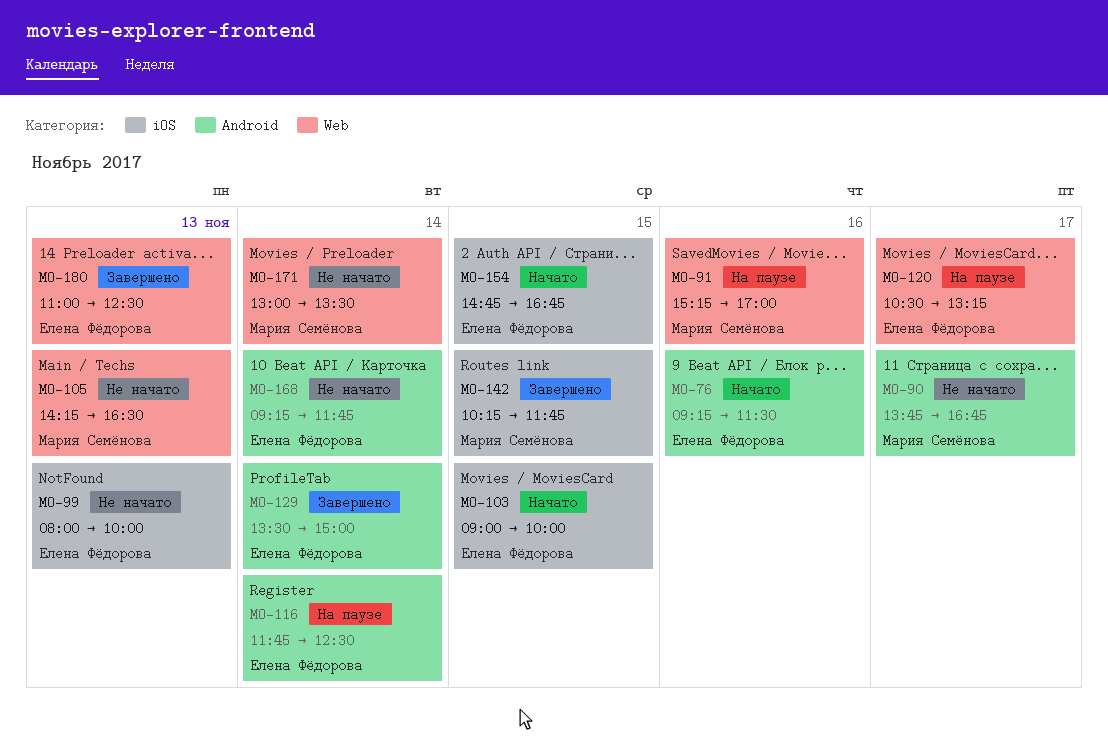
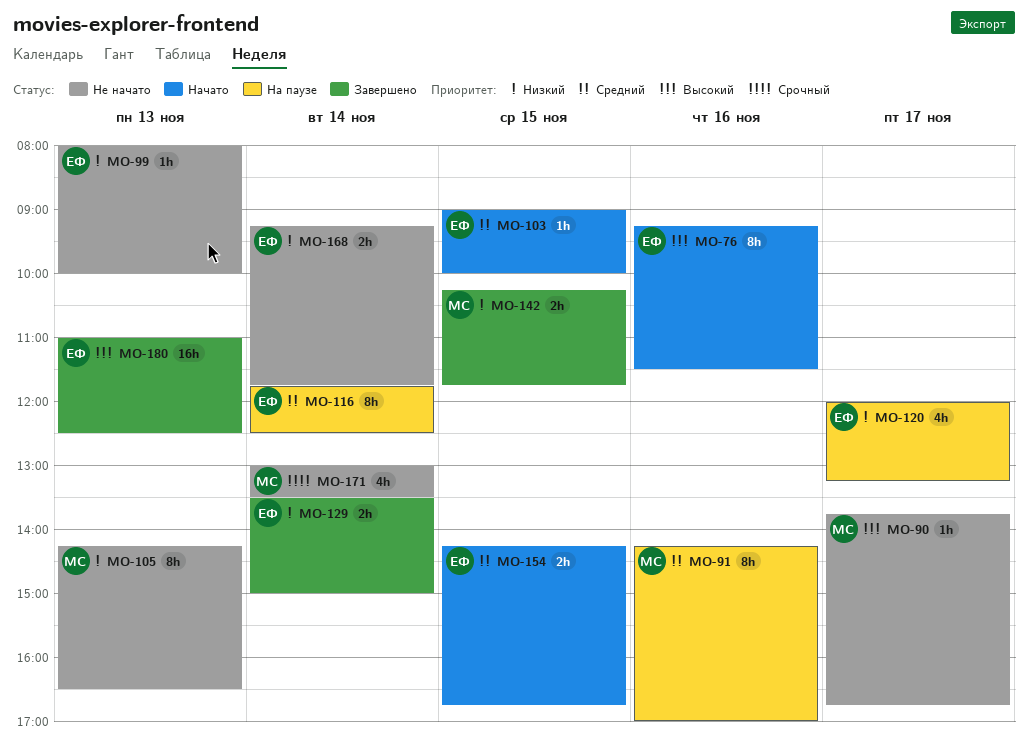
MO-91, begins: 15:15 -> 14:15
MO-120, begins: 10:30 -> 12:00
MO-154, begins: 14:45 -> 14:15

